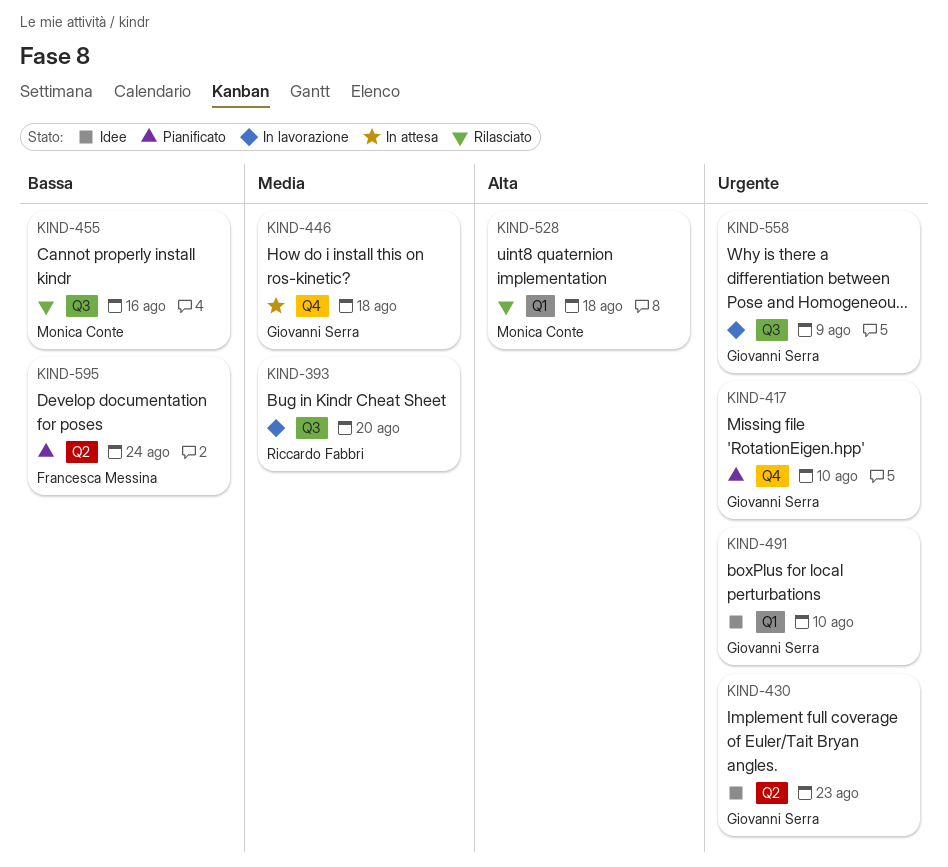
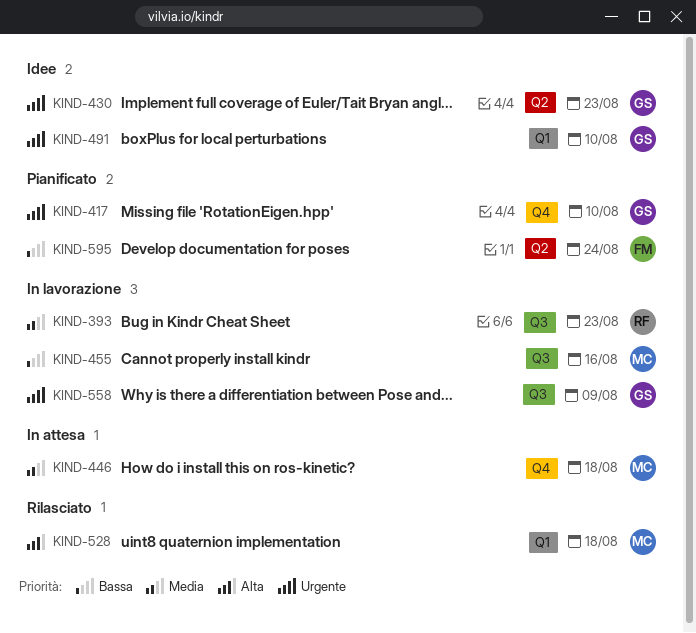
KIND-393, due: Aug 20 -> Aug 23
KIND-446, owner: Giovanni Serra -> Monica Conte
KIND-455, status: Rilasciato -> In lavorazione

